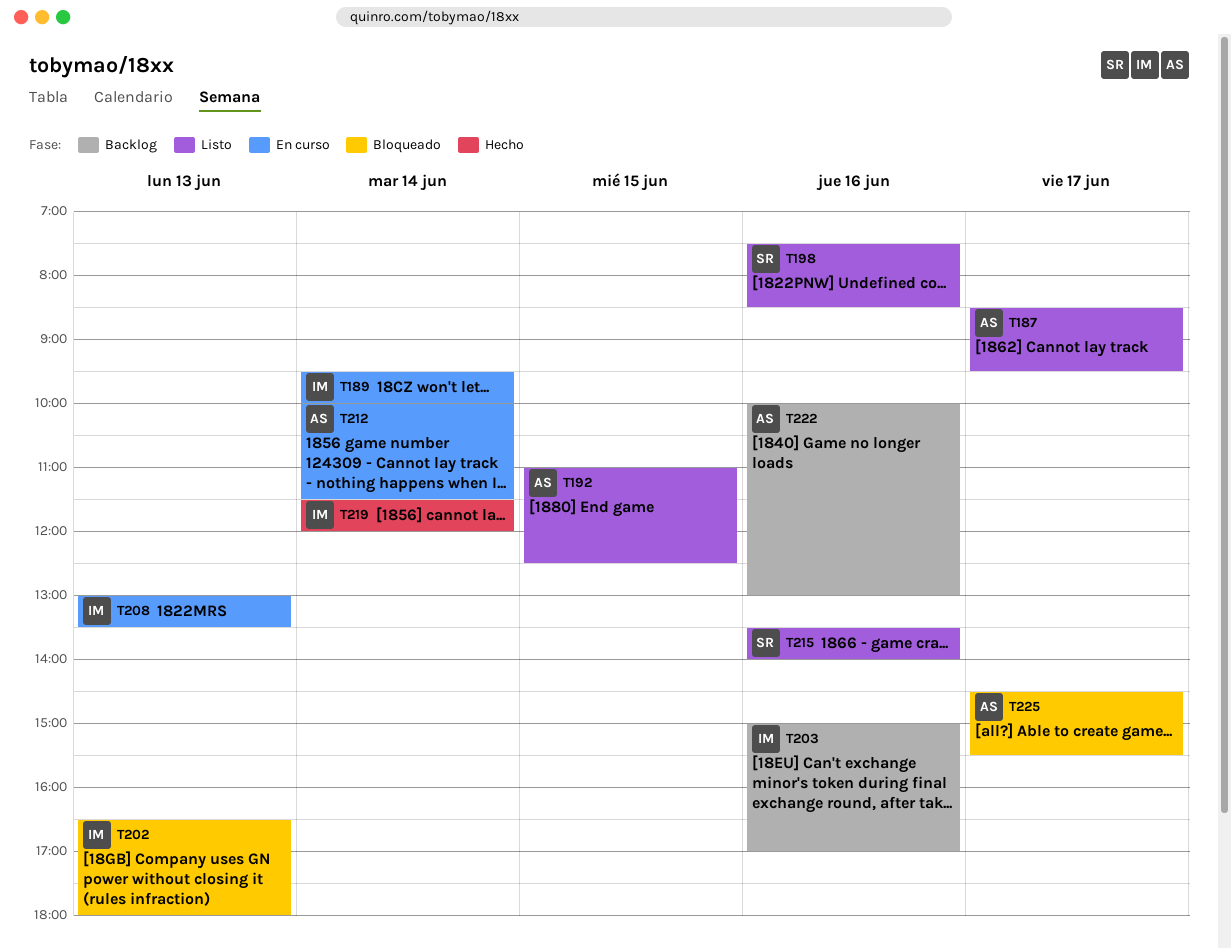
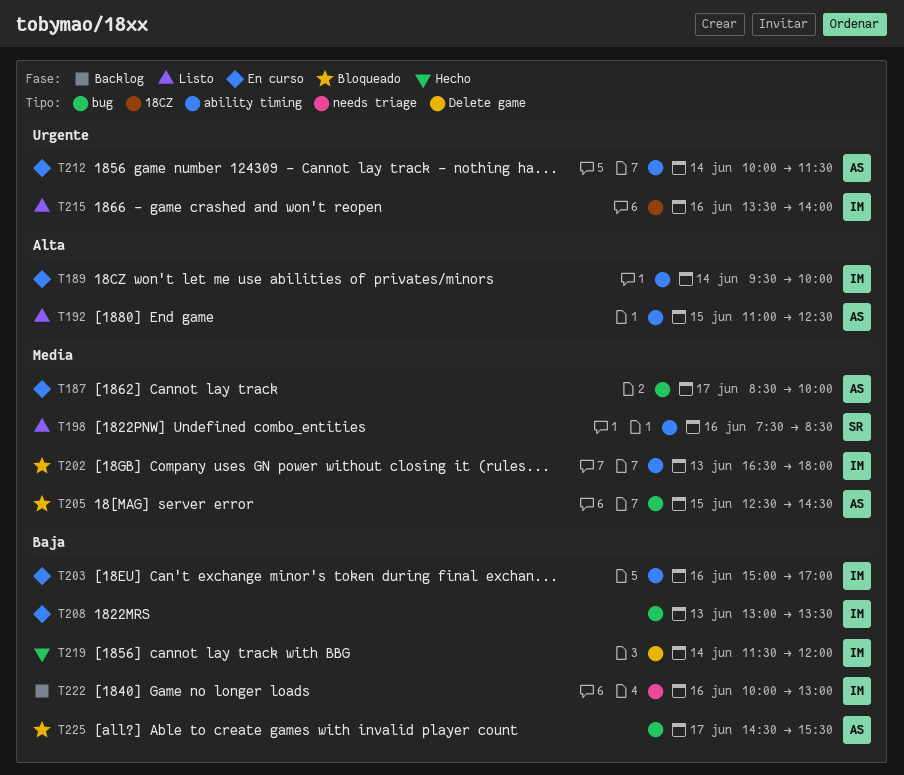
T187, status: Listo -> En curso
T187, ends: 09:30 -> 10:00
T203, status: Backlog -> En curso
T205: none -> present
T215, owner: SR -> IM
T222, owner: AS -> IM

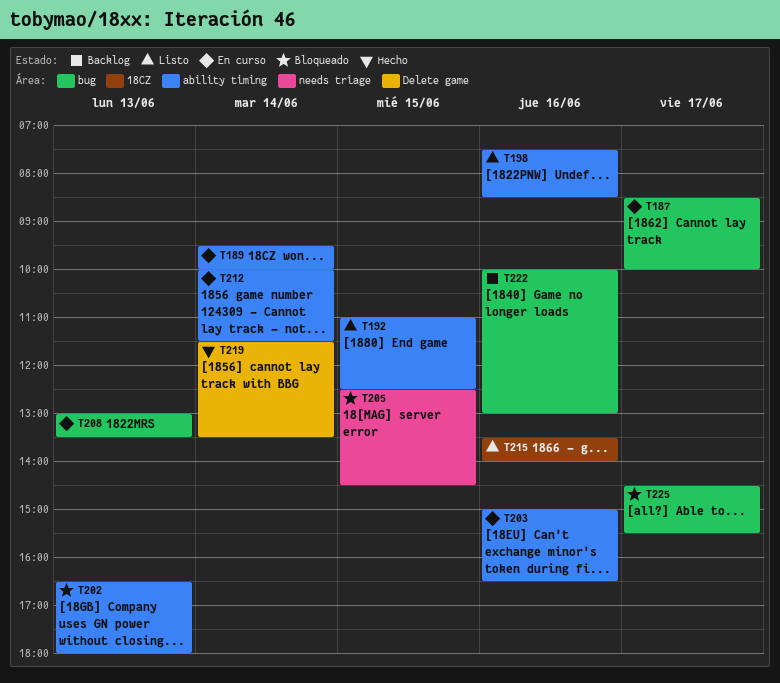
T203, ends: 17:00 -> 16:30
T205, label: bug -> needs triage
T219, ends: 12:00 -> 13:30
T222, label: needs triage -> bug

